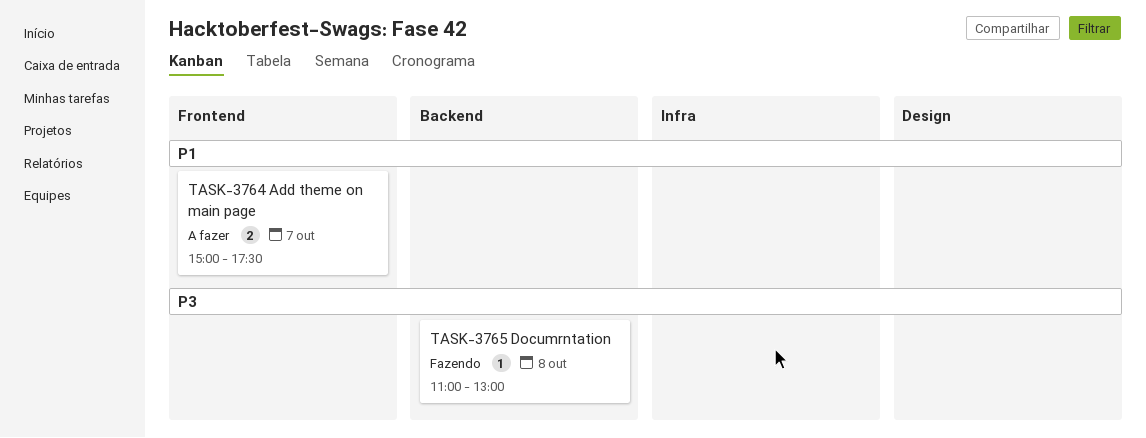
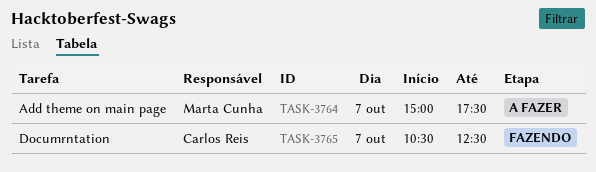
TASK-3765, day: Oct 8 -> Oct 7
TASK-3765, begins: 11:00 -> 10:30
TASK-3765, ends: 13:00 -> 12:30

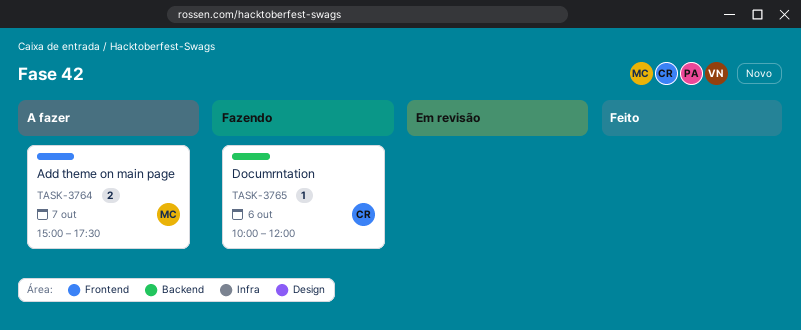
TASK-3765, day: Oct 7 -> Oct 6
TASK-3765, begins: 10:30 -> 10:00
TASK-3765, ends: 12:30 -> 12:00

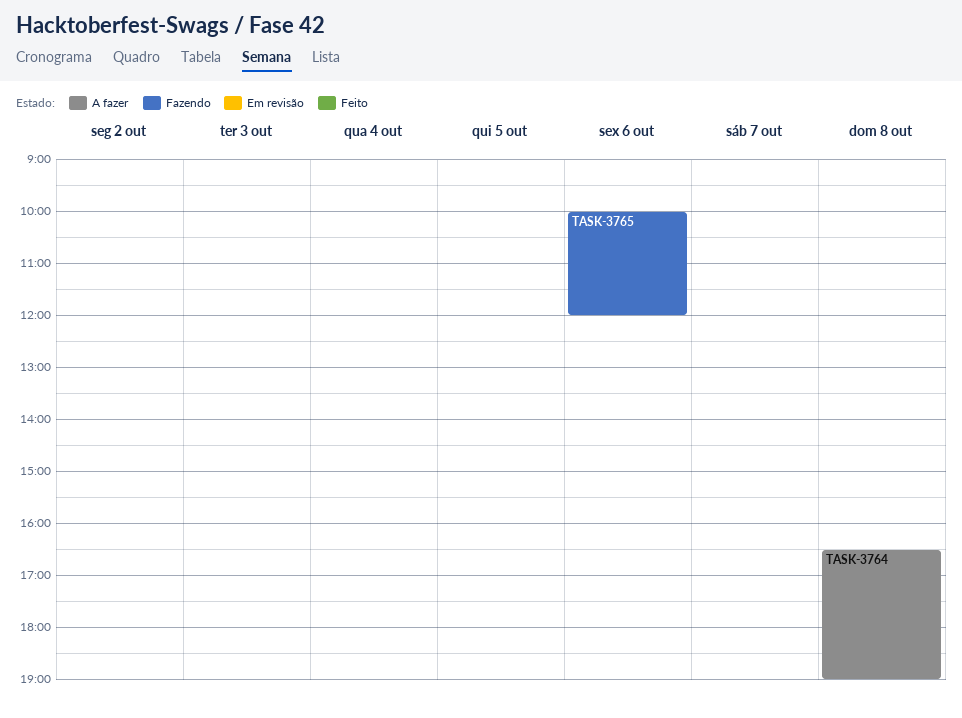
TASK-3764, day: Oct 7 -> Oct 8
TASK-3764, begins: 15:00 -> 16:30
TASK-3764, ends: 17:30 -> 19:00

